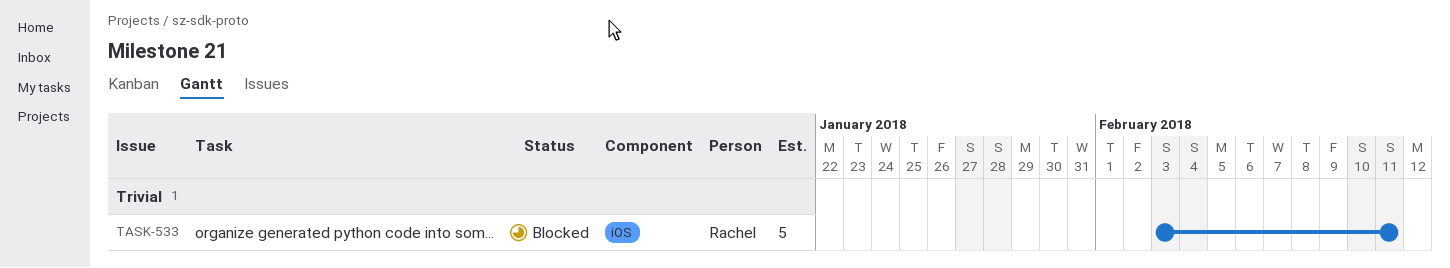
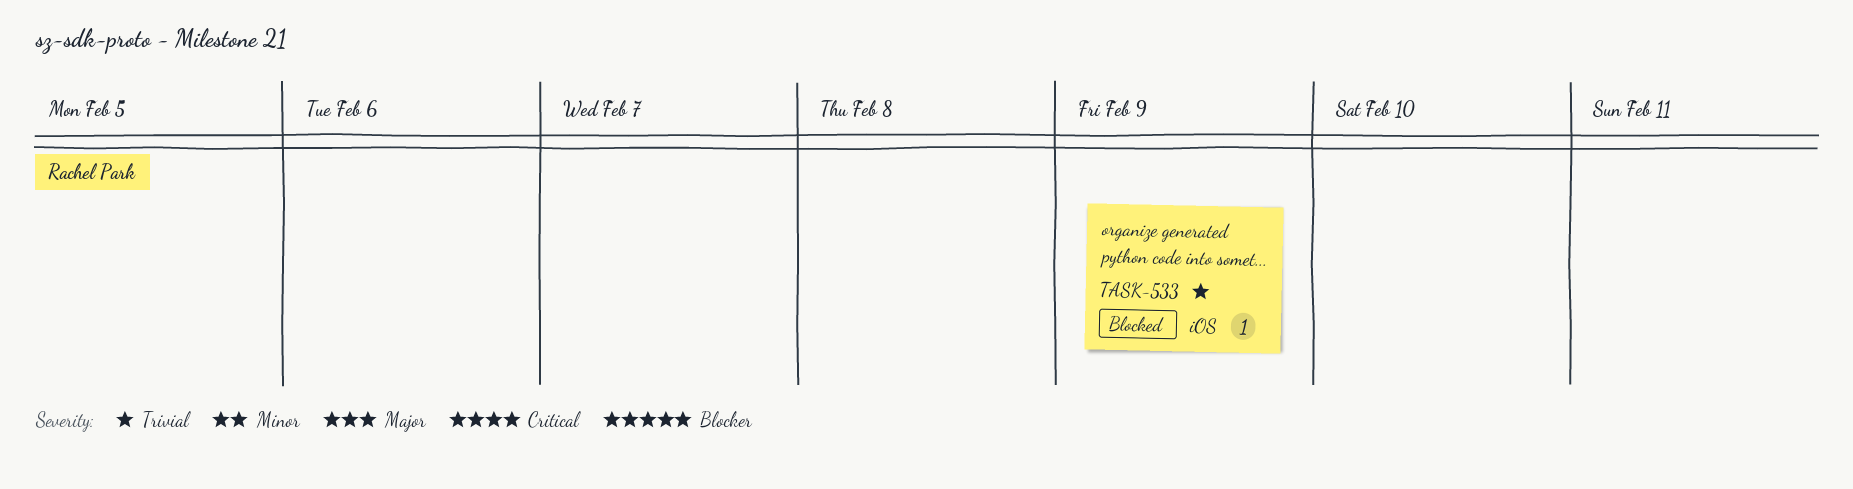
TASK-533, estimate: 5 -> 1
TASK-533, due: Feb 11 -> Feb 9

